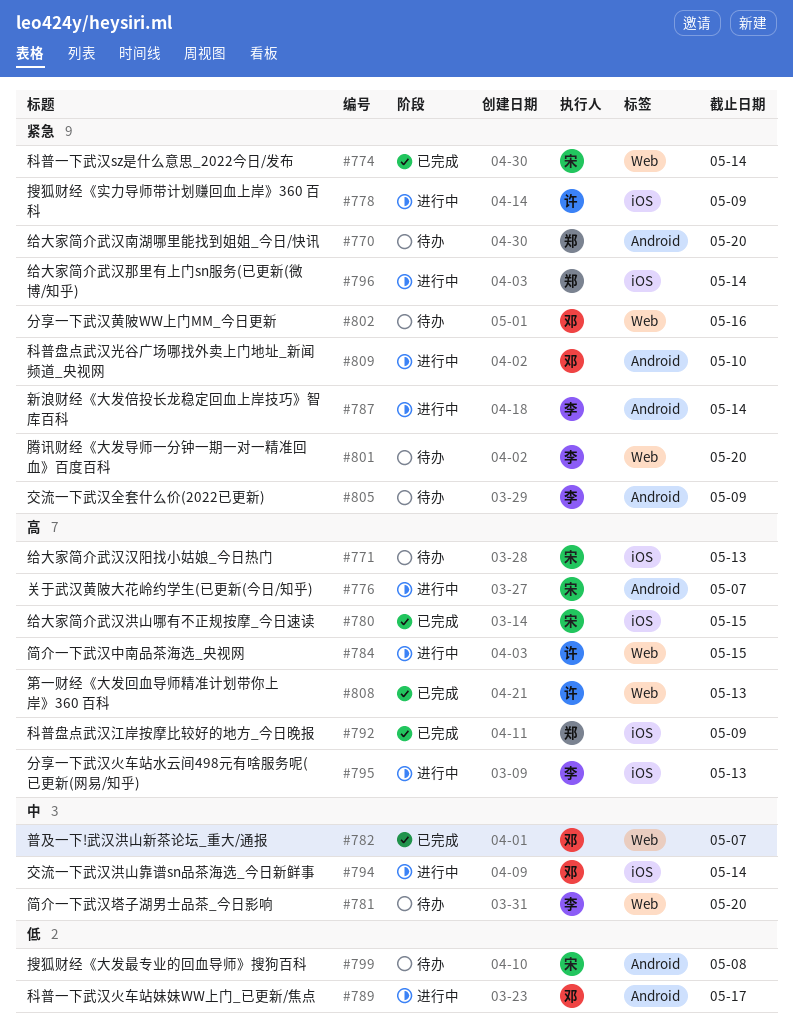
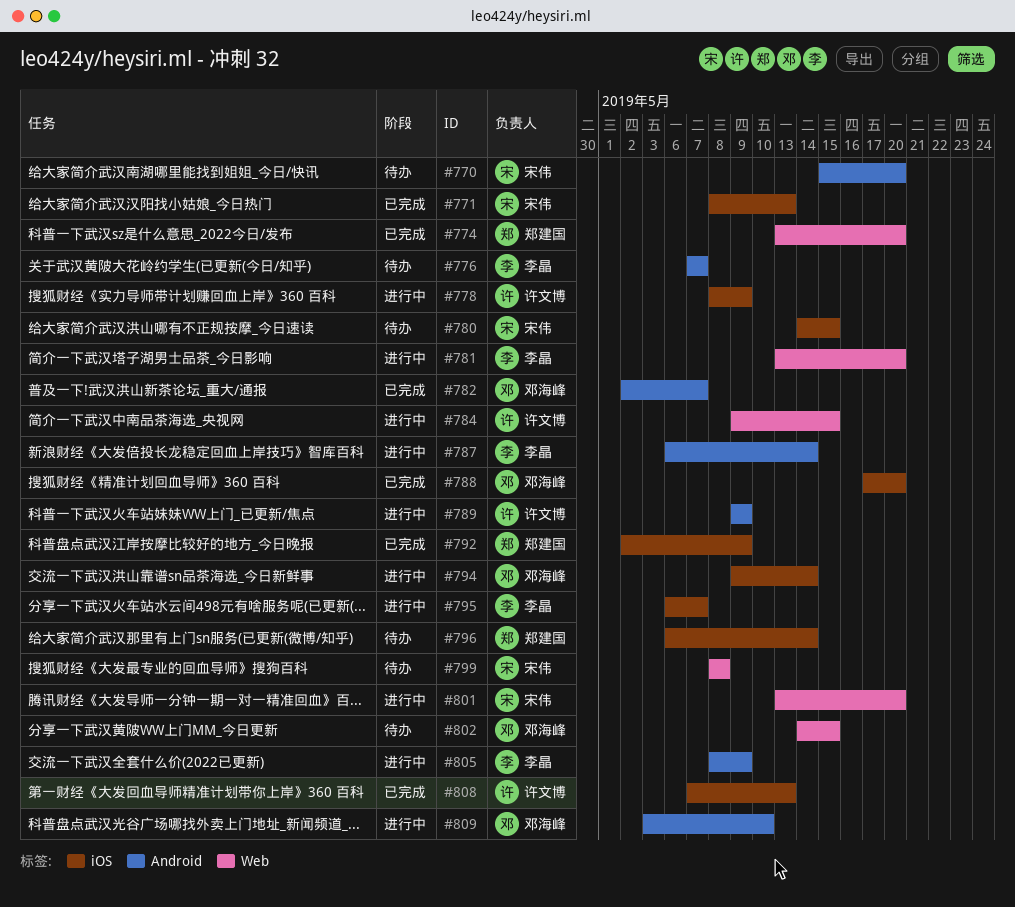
#770, owner: 郑建国 -> 宋伟
#771, status: 待办 -> 已完成
#774, owner: 宋伟 -> 郑建国
#774, due: May 14 -> May 20
#776, status: 进行中 -> 待办
#776, owner: 宋伟 -> 李晶
#780, status: 已完成 -> 待办
#781, status: 待办 -> 进行中
#782, label: Web -> Android
#788: none -> present
#789, owner: 邓海峰 -> 许文博
#789, due: May 17 -> May 9
#795, due: May 13 -> May 7
#796, status: 进行中 -> 待办
#799, label: Android -> Web
#801, status: 待办 -> 进行中
#801, owner: 李晶 -> 宋伟
#802, due: May 16 -> May 15
#805, status: 待办 -> 进行中
#808, label: Web -> iOS

